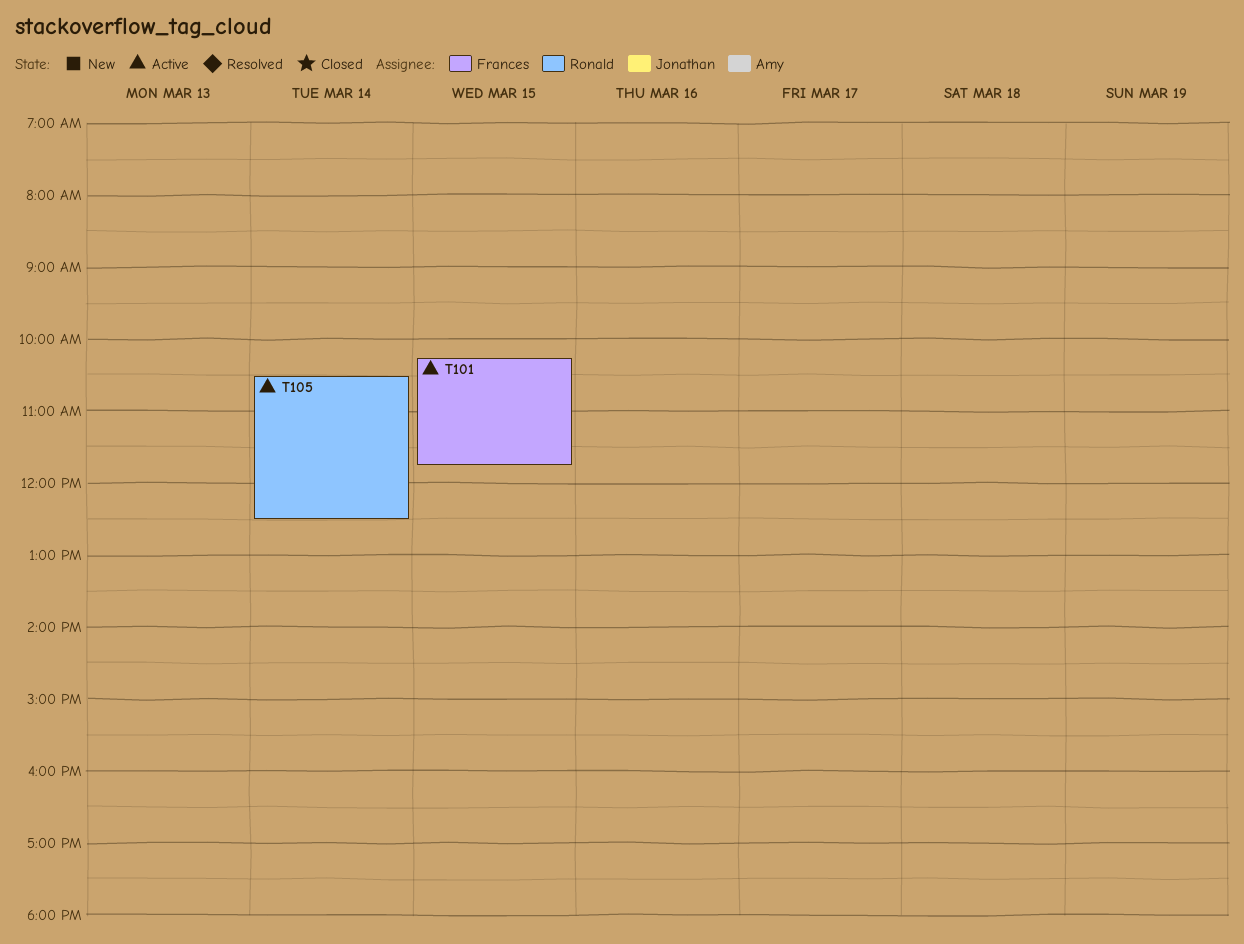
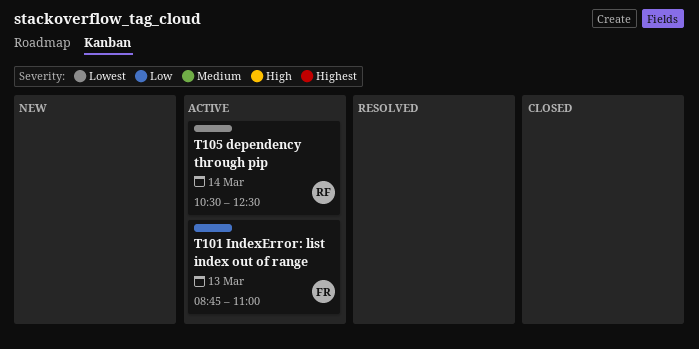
T101, day: Mar 15 -> Mar 13
T101, begins: 10:15 -> 08:45
T101, ends: 11:45 -> 11:00

